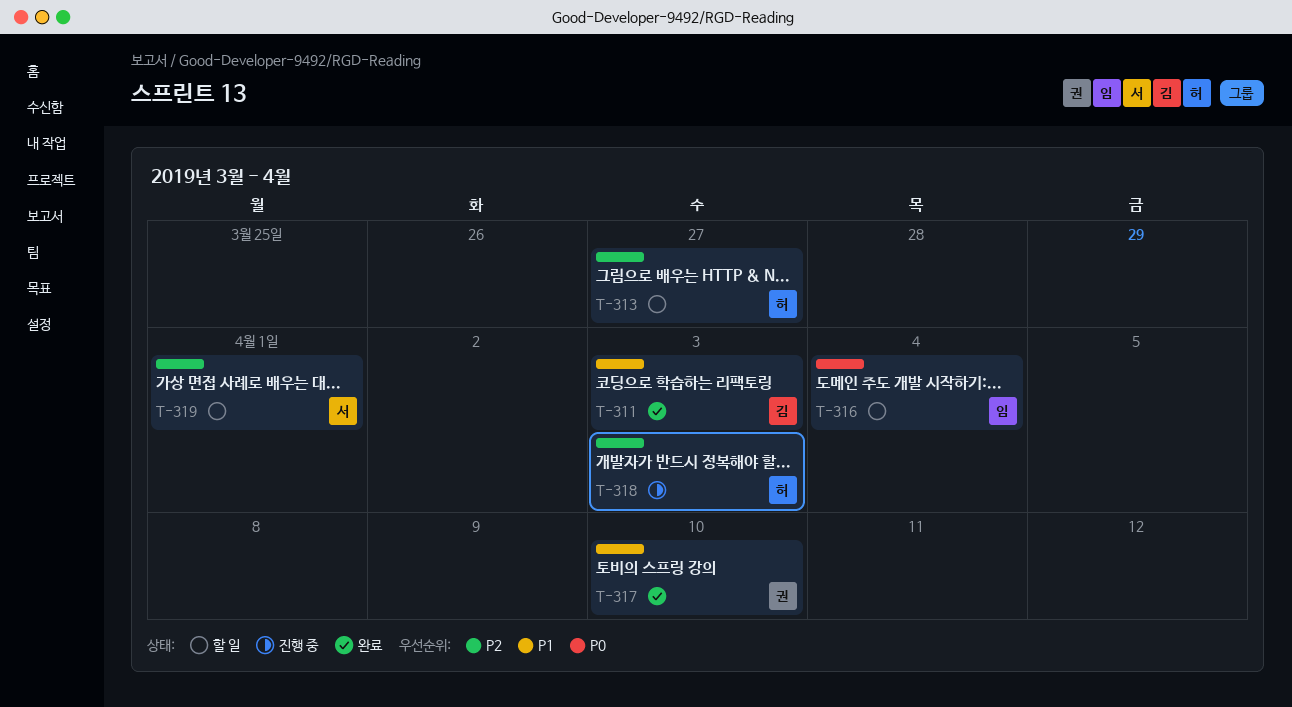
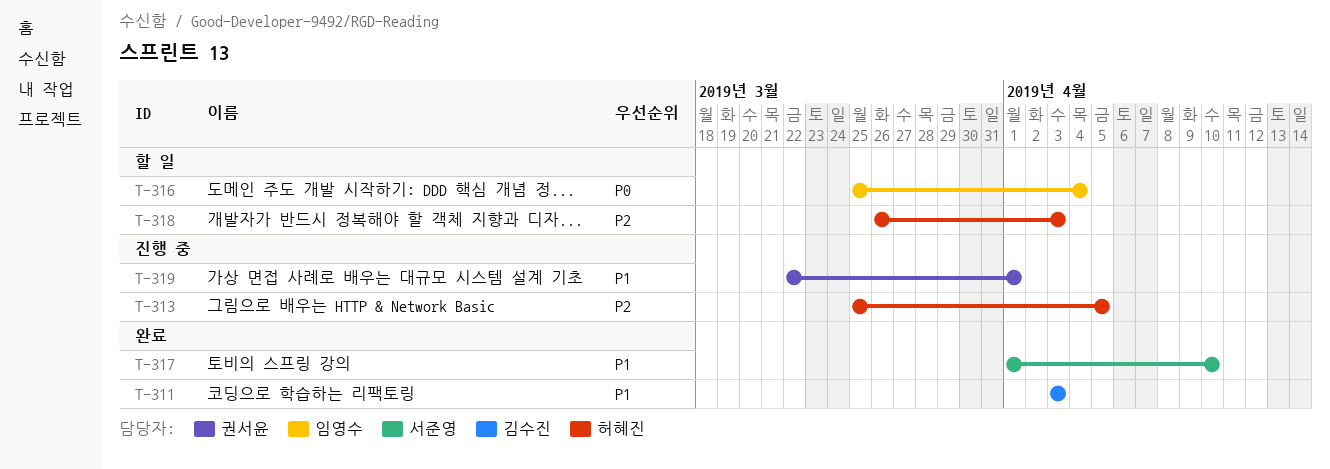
T-313, status: 할 일 -> 진행 중
T-313, due: Mar 27 -> Apr 5
T-317, owner: 권서윤 -> 서준영
T-318, status: 진행 중 -> 할 일
T-319, status: 할 일 -> 진행 중
T-319, owner: 서준영 -> 권서윤
T-319, priority: P2 -> P1

